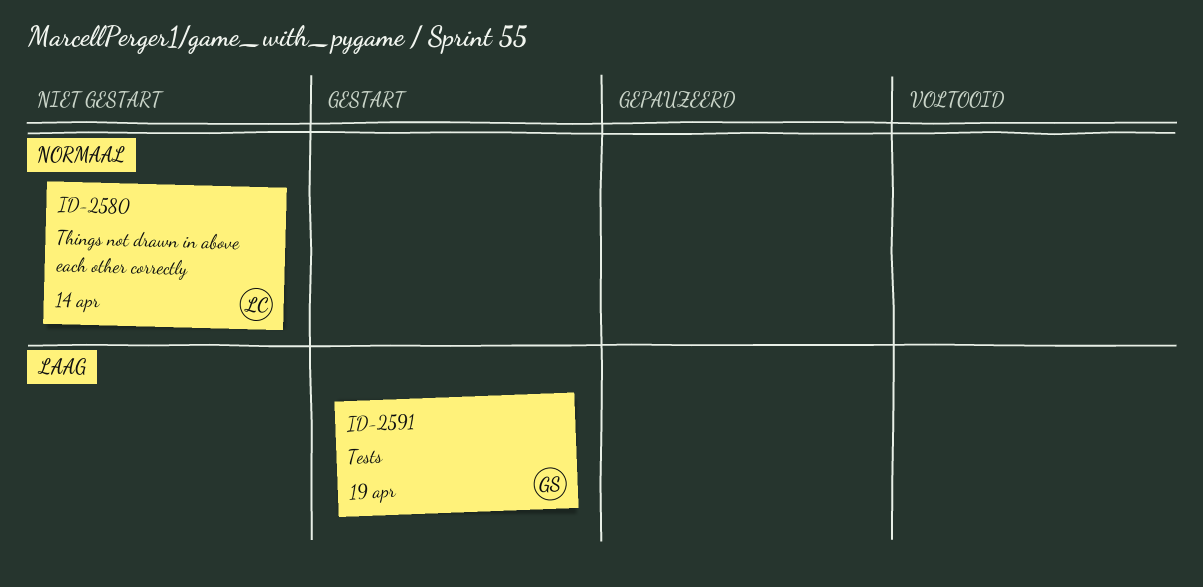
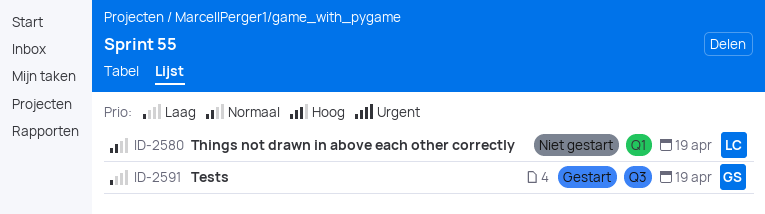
ID-2580, due: Apr 14 -> Apr 19

